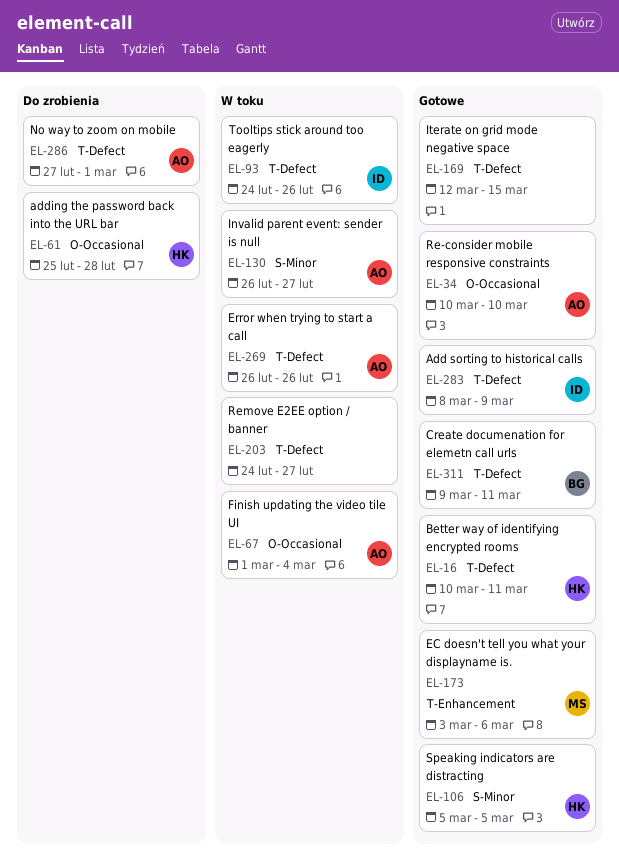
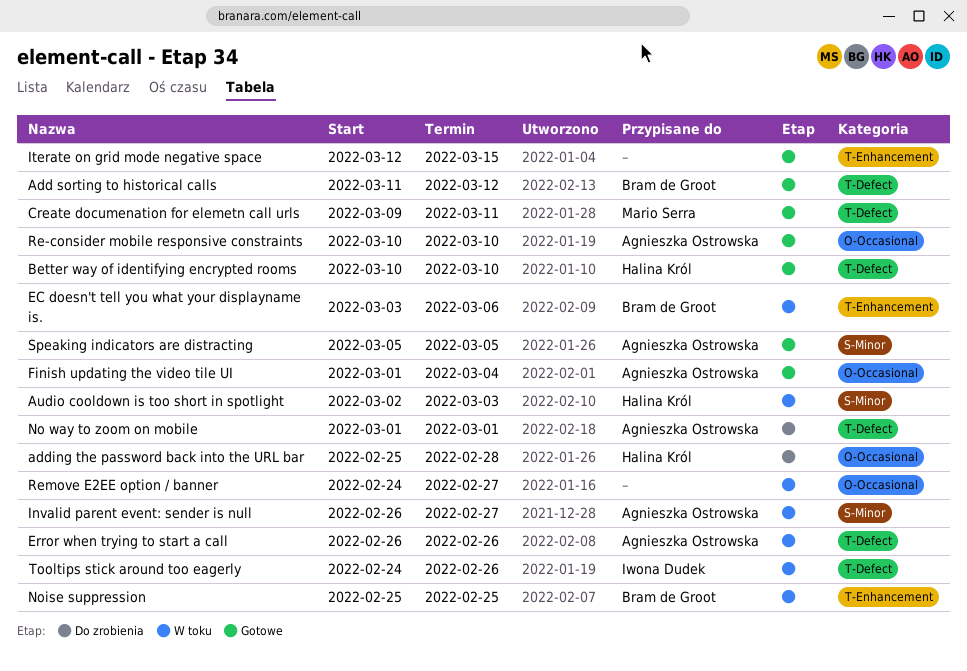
Add sorting to historical calls, owner: Iwona Dudek -> Bram de Groot
Add sorting to historical calls, start: Mar 8 -> Mar 11
Add sorting to historical calls, due: Mar 9 -> Mar 12
Audio cooldown is too short in spotlight: none -> present
Better way of identifying encrypted rooms, due: Mar 11 -> Mar 10
Create documenation for elemetn call urls, owner: Bram de Groot -> Mario Serra
EC doesn't tell you what your displayname is., status: Gotowe -> W toku
EC doesn't tell you what your displayname is., owner: Mario Serra -> Bram de Groot
Finish updating the video tile UI, status: W toku -> Gotowe
Iterate on grid mode negative space, label: T-Defect -> T-Enhancement
No way to zoom on mobile, start: Feb 27 -> Mar 1
Noise suppression: none -> present
Remove E2EE option / banner, label: T-Defect -> O-Occasional
Speaking indicators are distracting, owner: Halina Król -> Agnieszka Ostrowska

